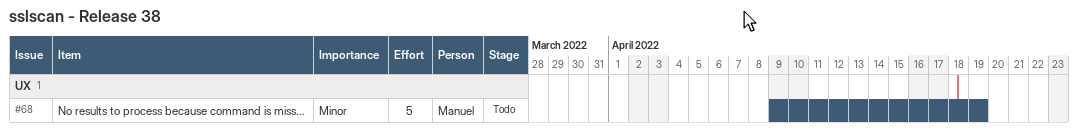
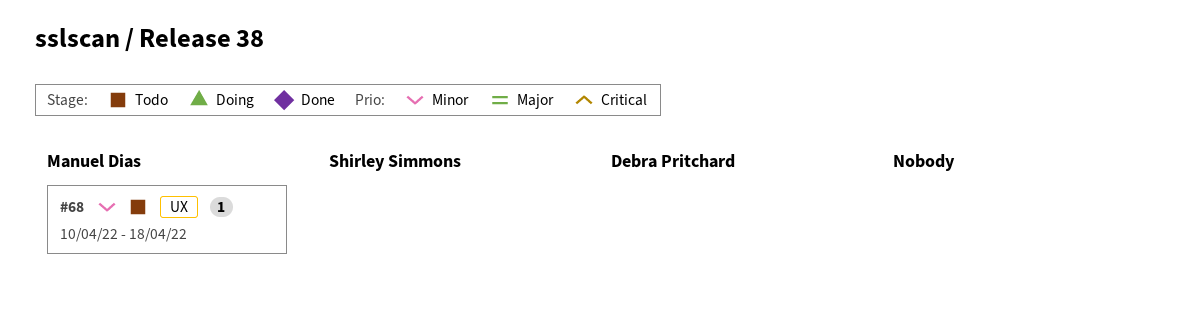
#68, estimate: 5 -> 1
#68, start: Apr 9 -> Apr 10
#68, due: Apr 19 -> Apr 18

